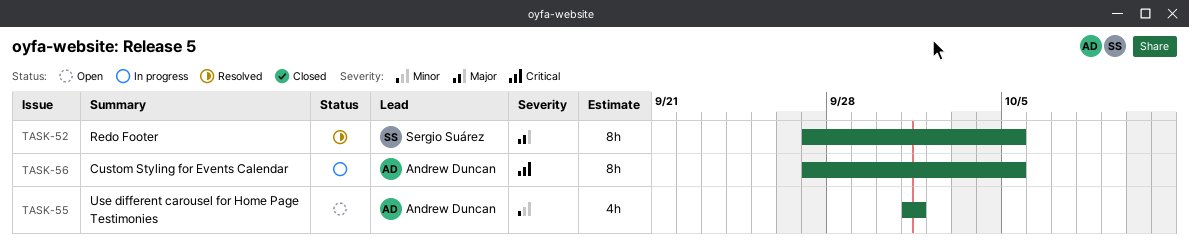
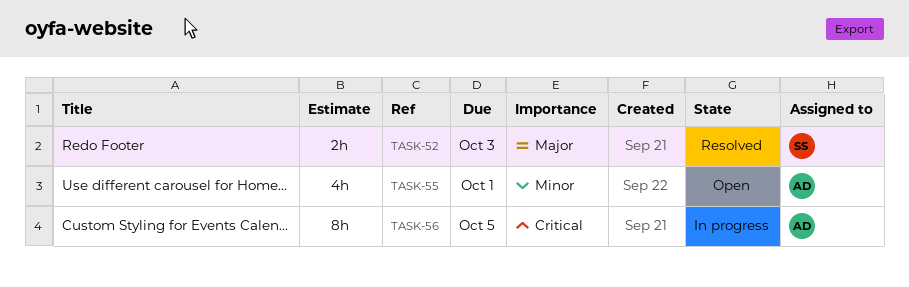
TASK-52, estimate: 8h -> 2h
TASK-52, due: Oct 5 -> Oct 3

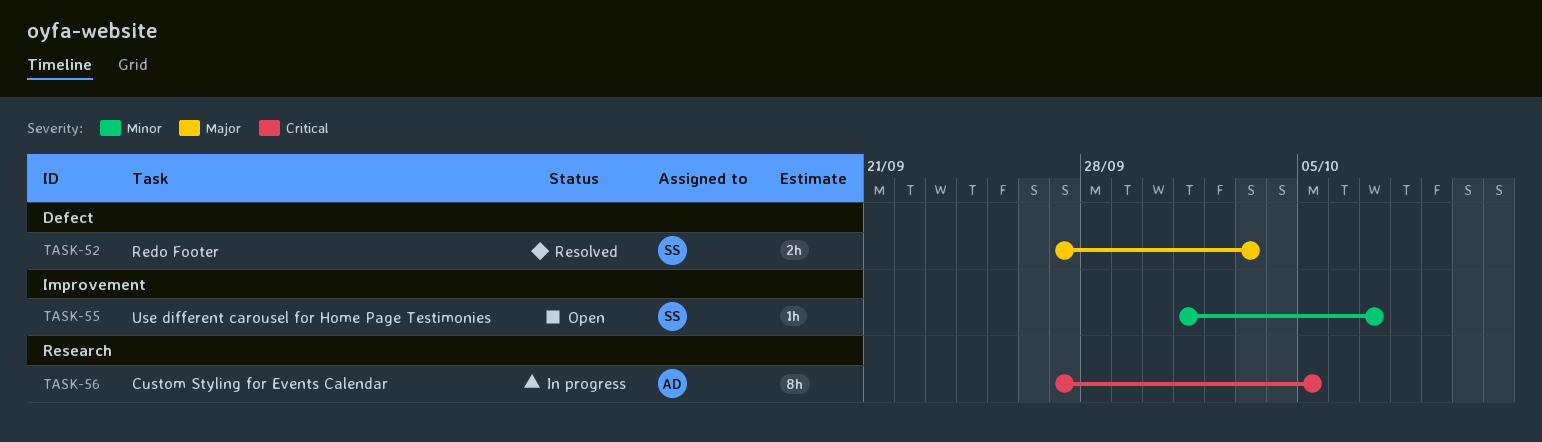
TASK-55, owner: AD -> SS
TASK-55, estimate: 4h -> 1h
TASK-55, due: Oct 1 -> Oct 7

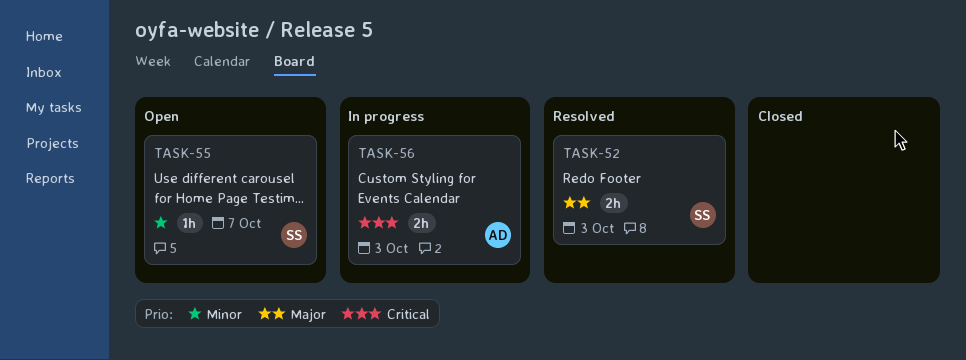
TASK-56, estimate: 8h -> 2h
TASK-56, due: Oct 5 -> Oct 3

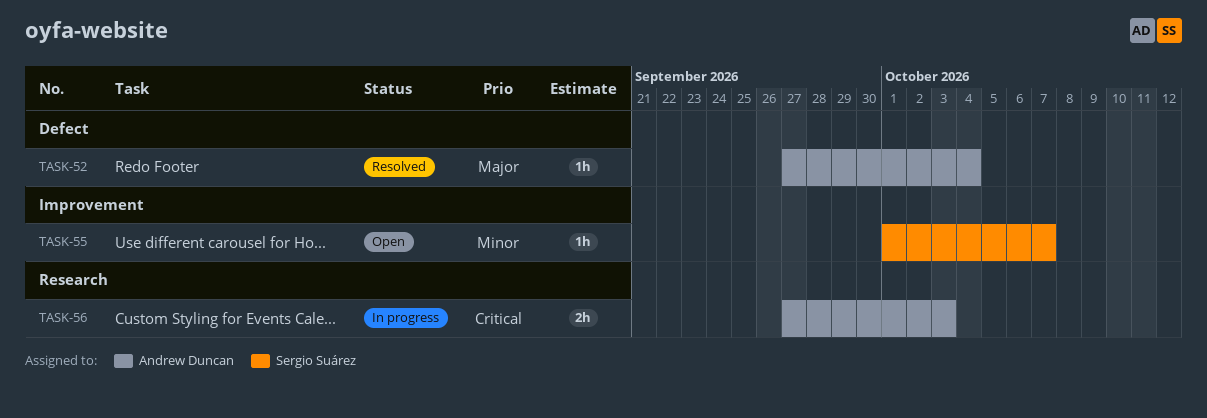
TASK-52, owner: Sergio Suárez -> Andrew Duncan
TASK-52, estimate: 2h -> 1h
TASK-52, due: Oct 3 -> Oct 4

